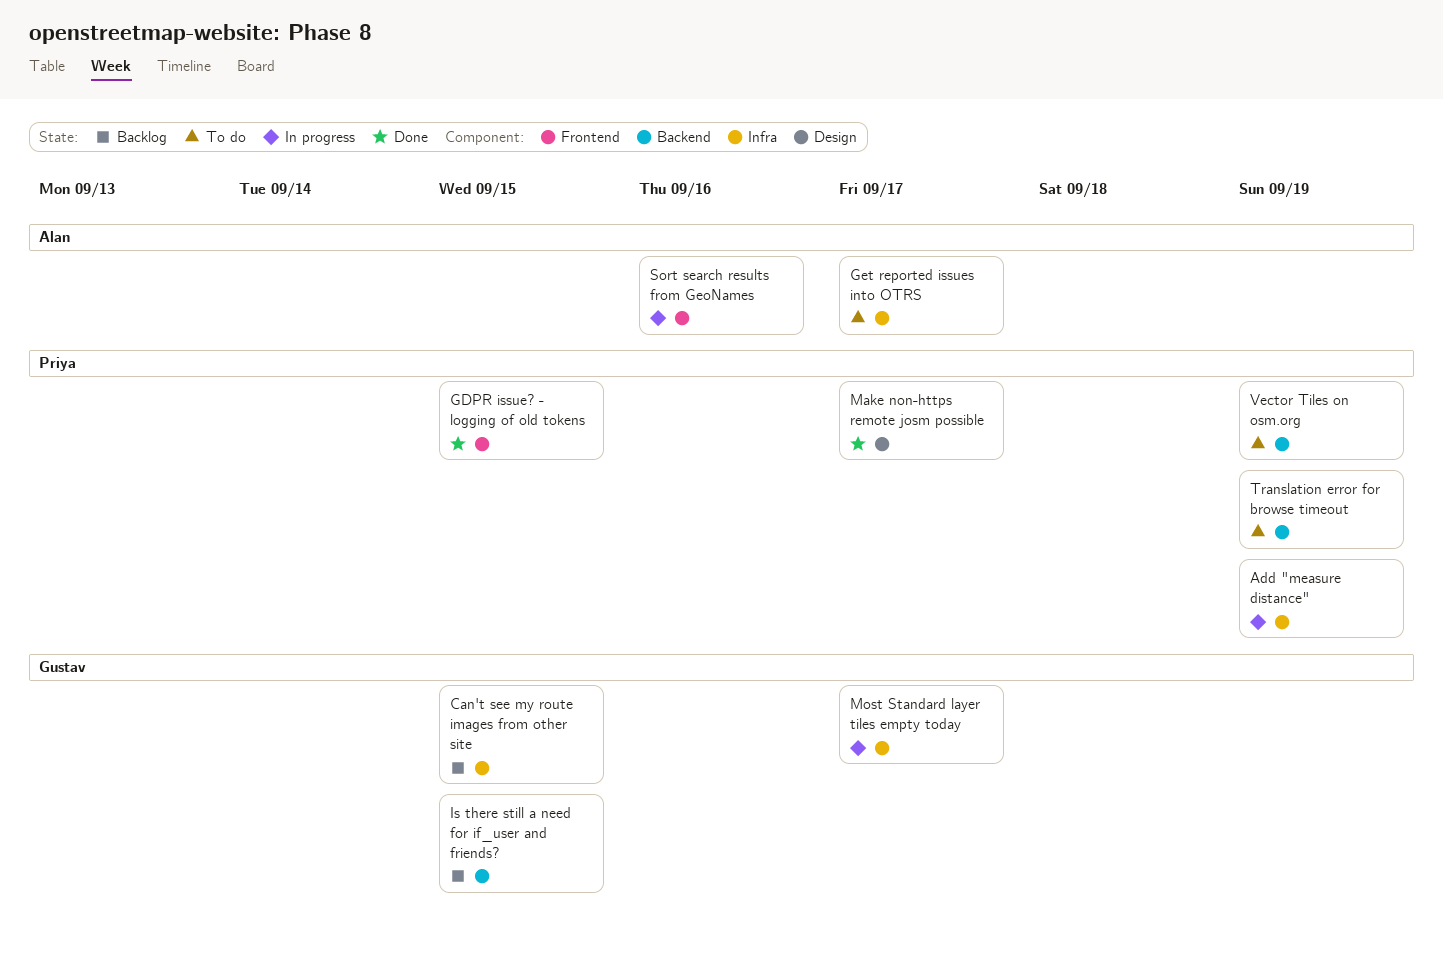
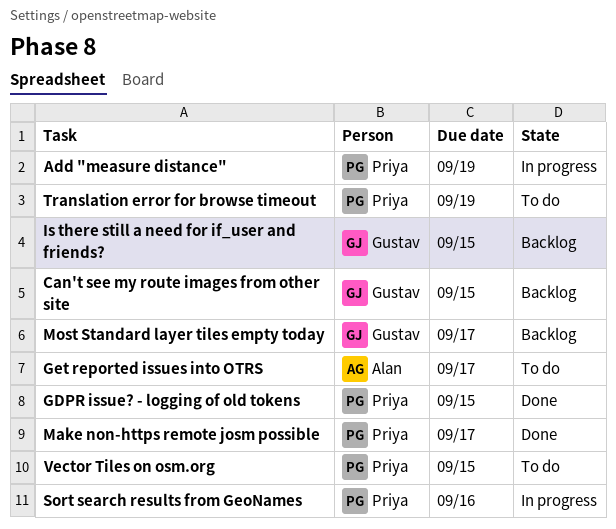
Most Standard layer tiles empty today, status: In progress -> Backlog
Sort search results from GeoNames, owner: Alan -> Priya
Vector Tiles on osm.org, due: Sep 19 -> Sep 15

